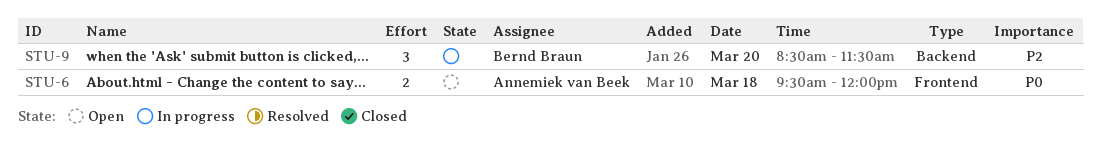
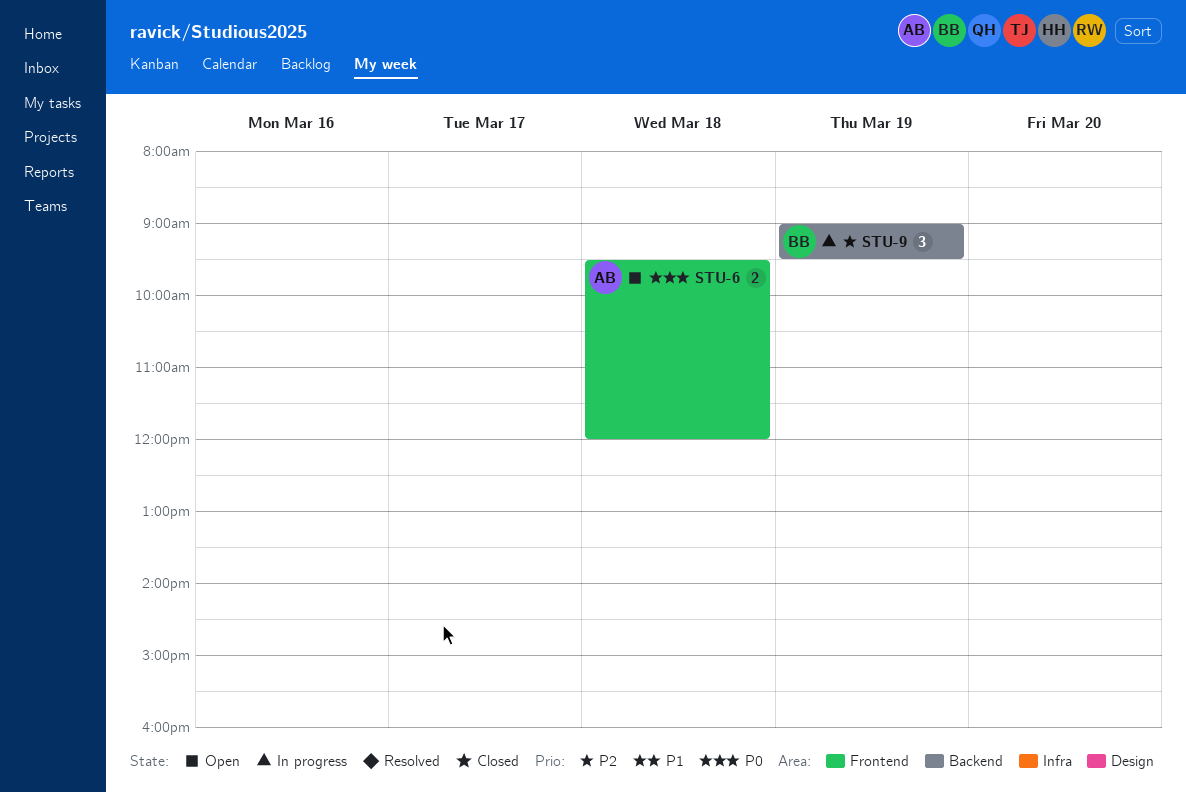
STU-9, day: Mar 20 -> Mar 19
STU-9, begins: 08:30 -> 09:00
STU-9, ends: 11:30 -> 09:30

